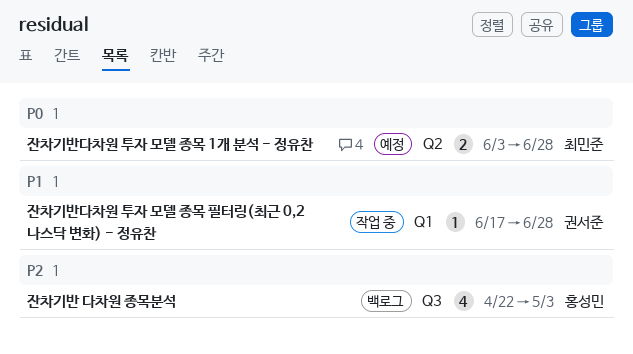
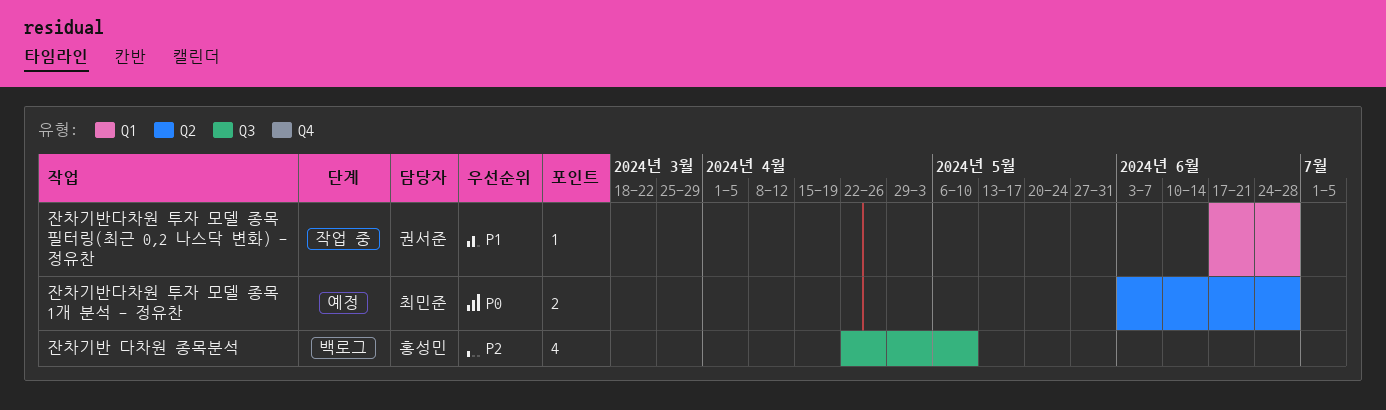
잔차기반 다차원 종목분석, due: May 3 -> May 10

